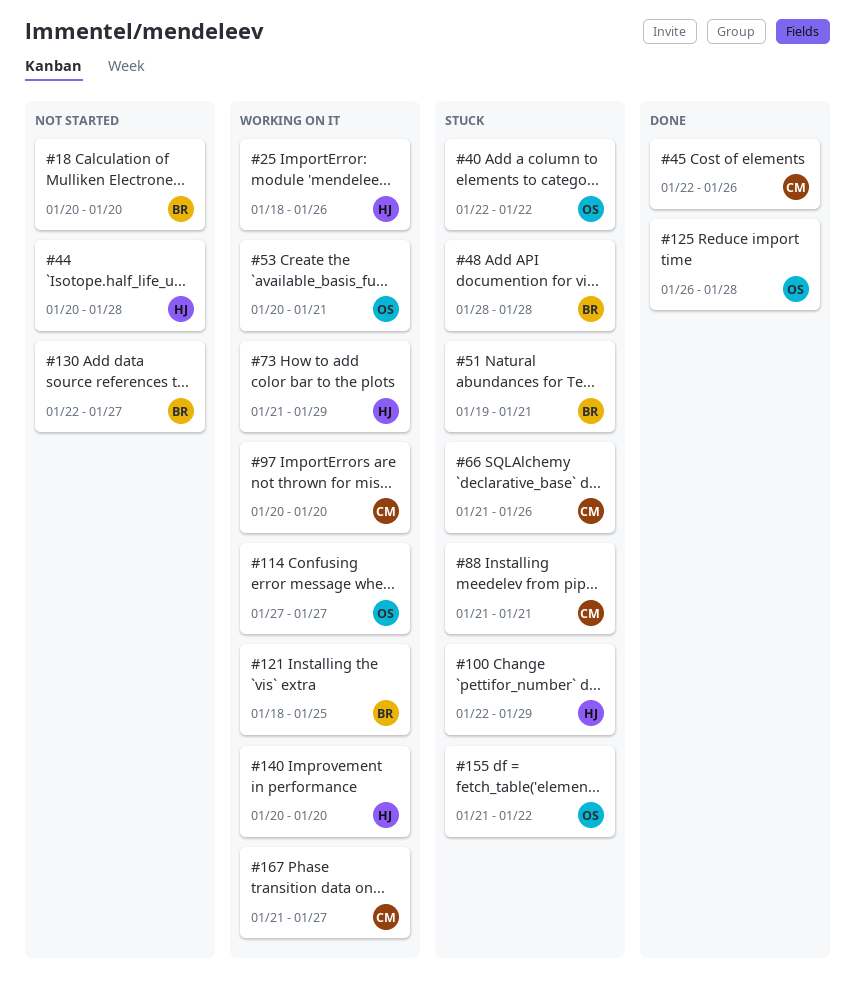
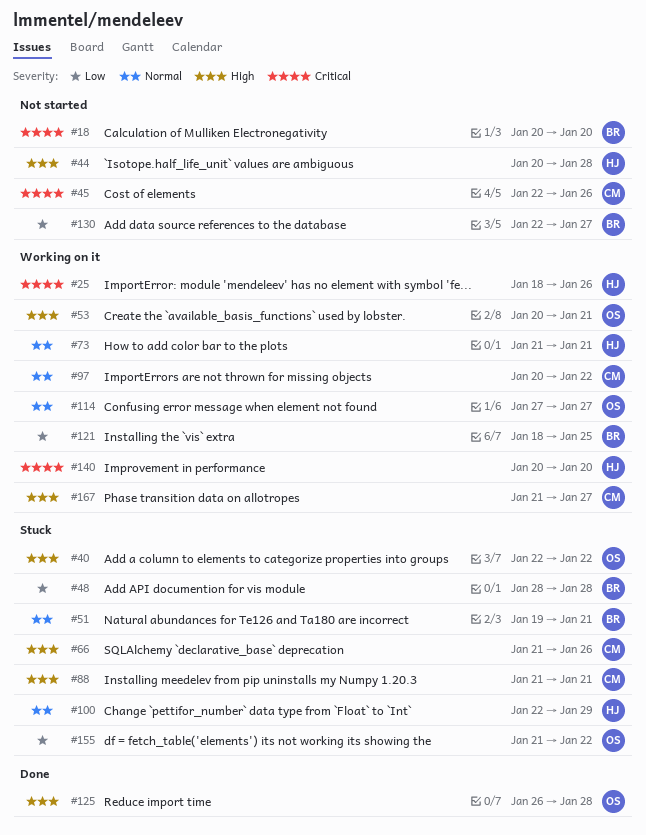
#45, status: Done -> Not started
#73, due: Jan 29 -> Jan 21
#97, due: Jan 20 -> Jan 22

